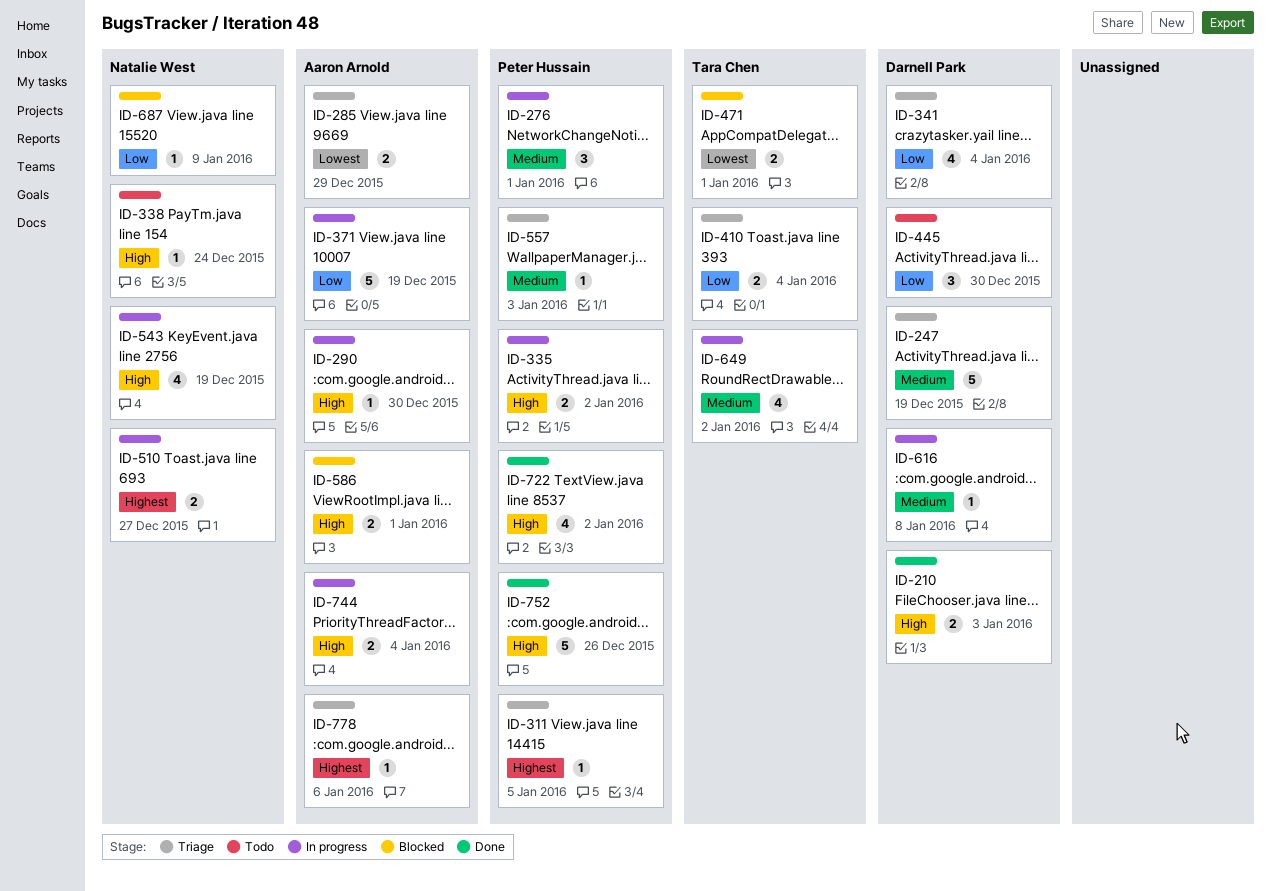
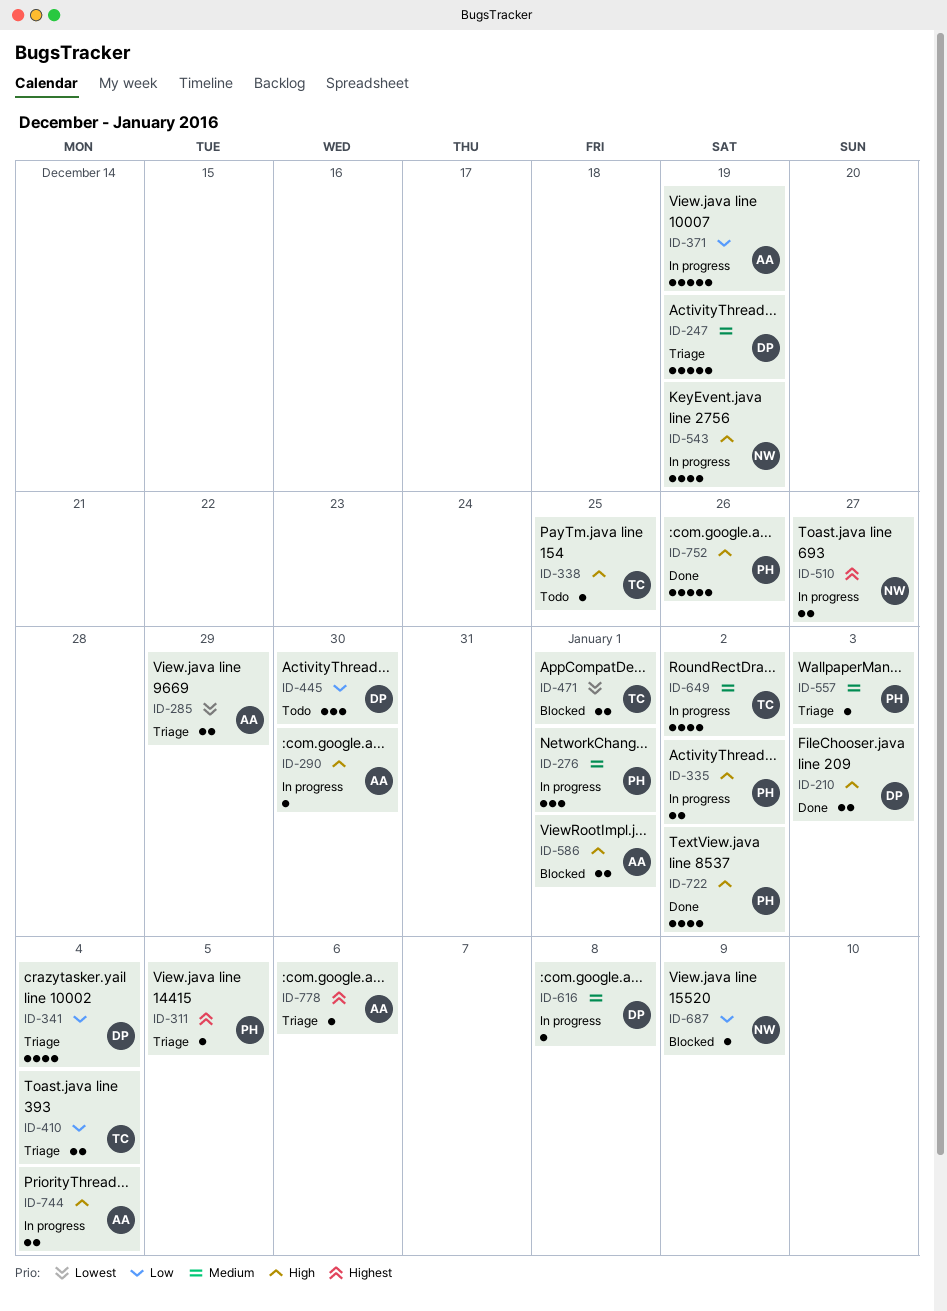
ID-338, owner: Natalie West -> Tara Chen
ID-338, due: Dec 24 -> Dec 25

